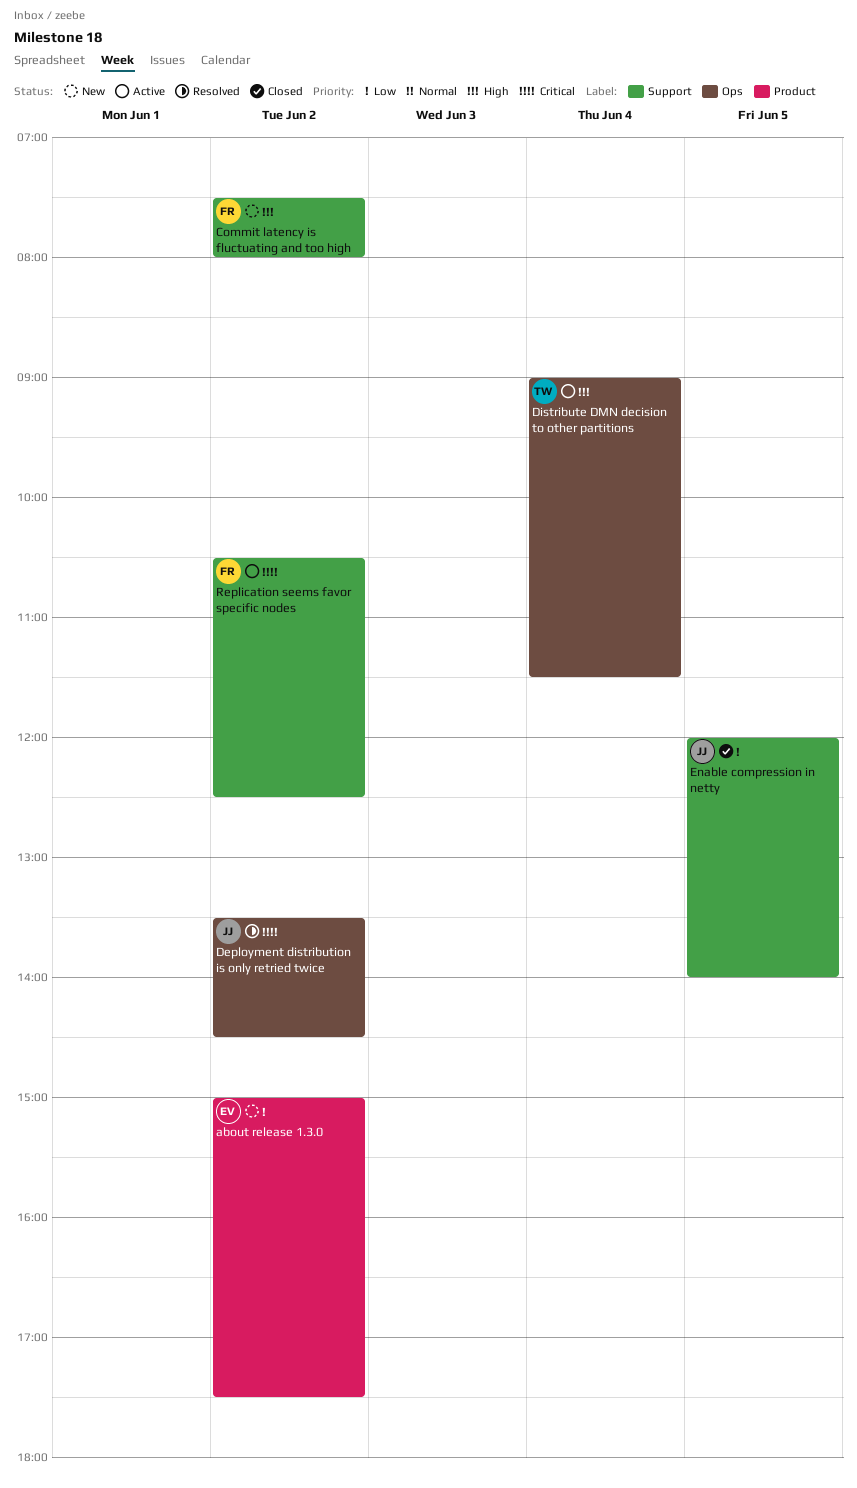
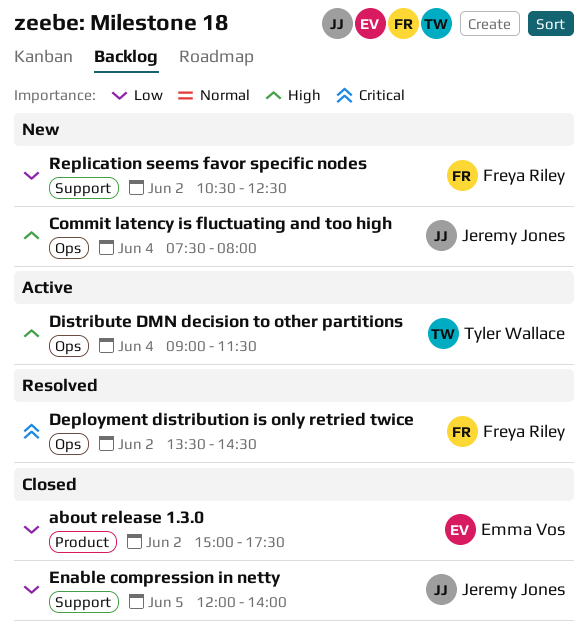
about release 1.3.0, status: New -> Closed
Commit latency is fluctuating and too high, owner: Freya Riley -> Jeremy Jones
Commit latency is fluctuating and too high, label: Support -> Ops
Commit latency is fluctuating and too high, day: Jun 2 -> Jun 4
Deployment distribution is only retried twice, owner: Jeremy Jones -> Freya Riley
Replication seems favor specific nodes, status: Active -> New
Replication seems favor specific nodes, priority: Critical -> Low

